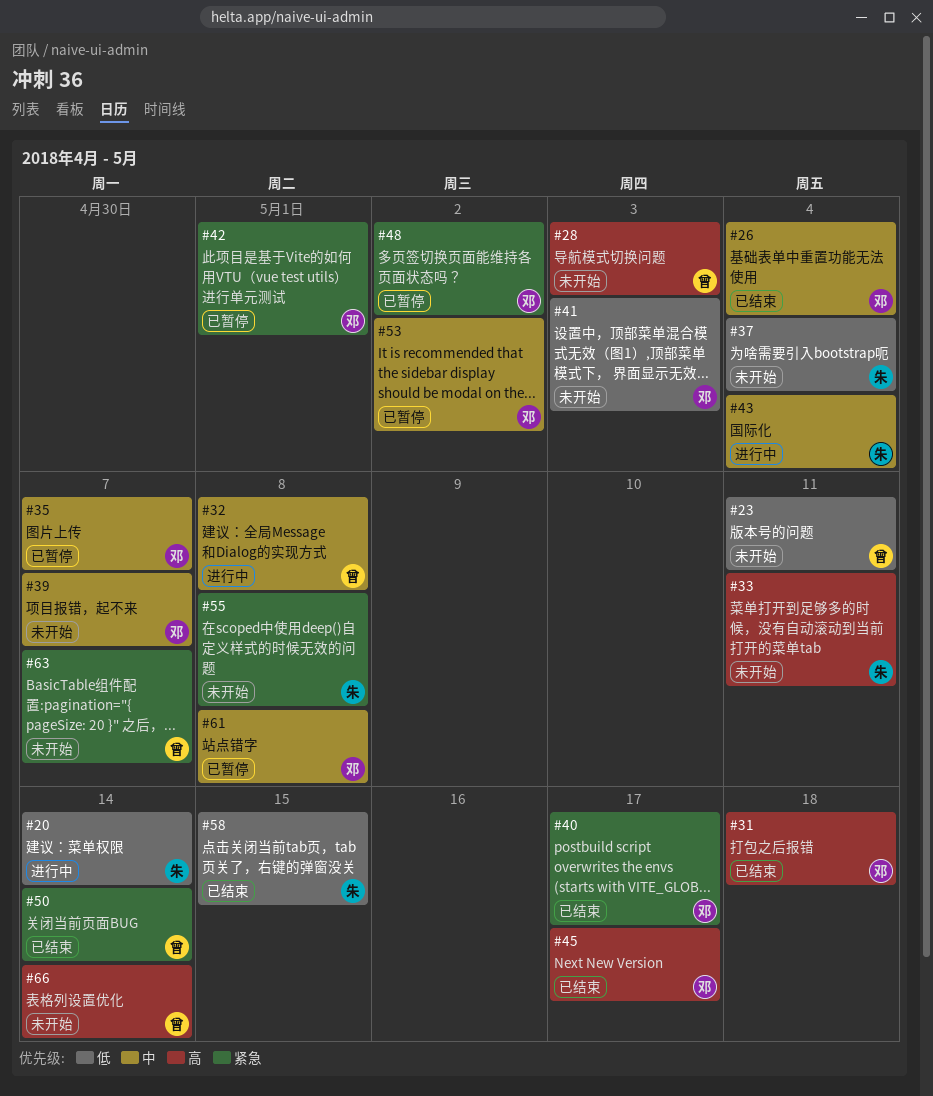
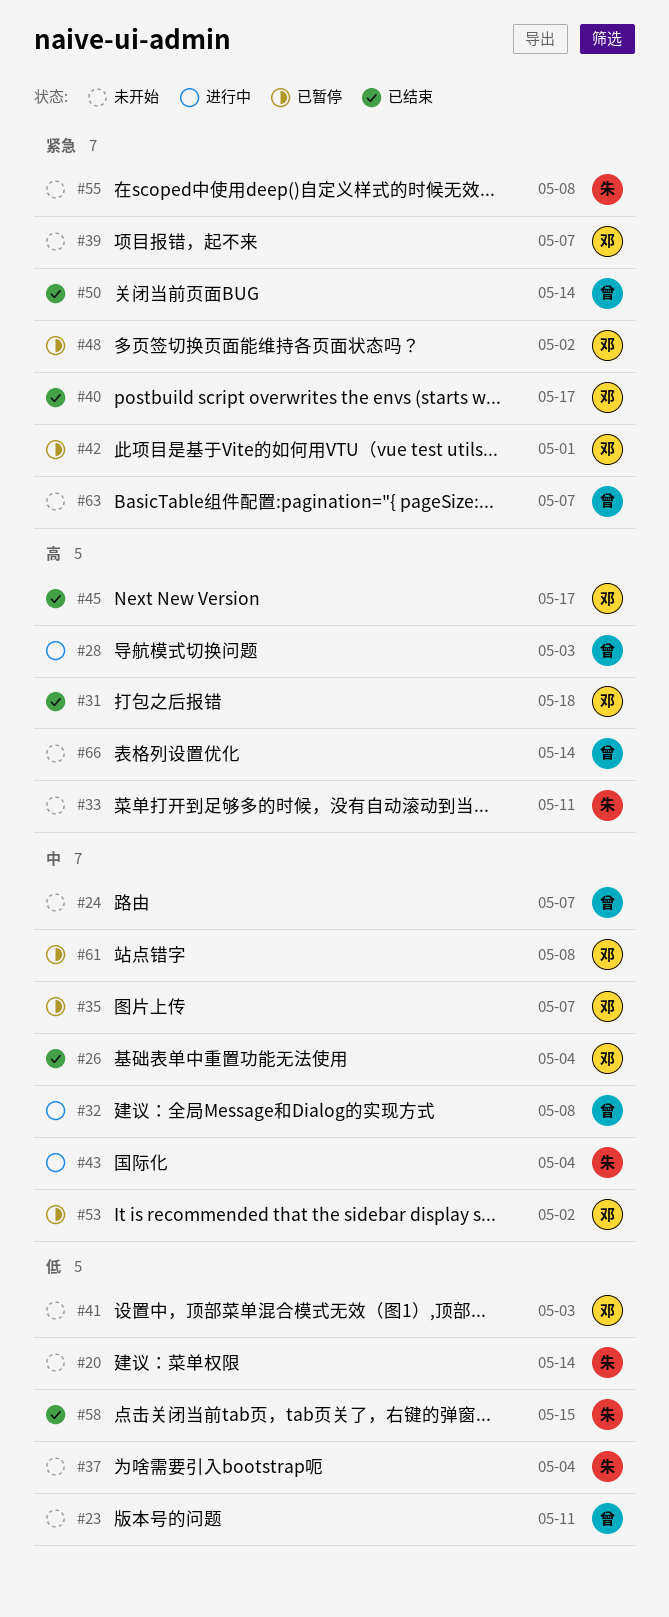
#20, status: 进行中 -> 未开始
#24: none -> present
#28, status: 未开始 -> 进行中
#39, priority: 中 -> 紧急

